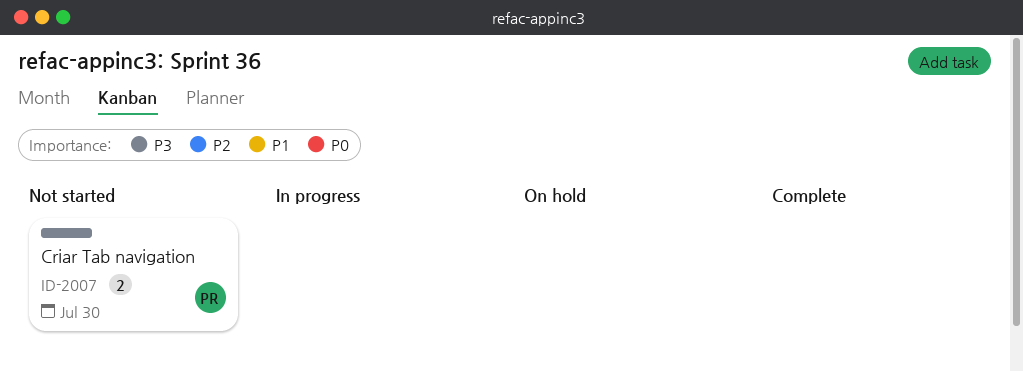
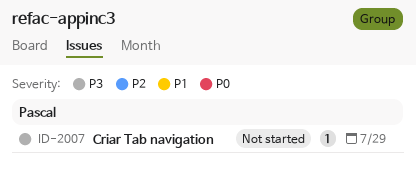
ID-2007, estimate: 2 -> 1
ID-2007, due: Jul 30 -> Jul 29

